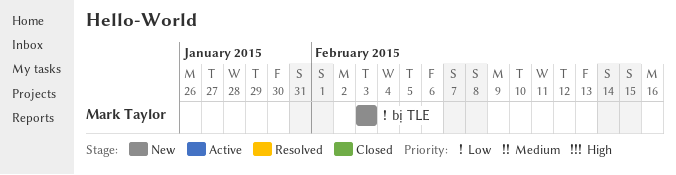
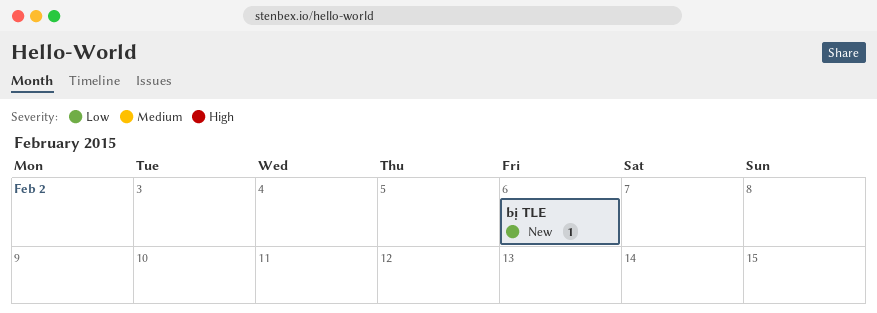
bị TLE, due: Feb 3 -> Feb 6

